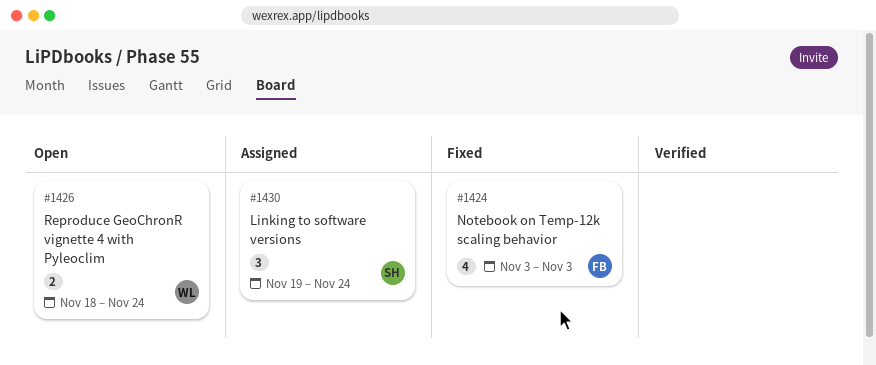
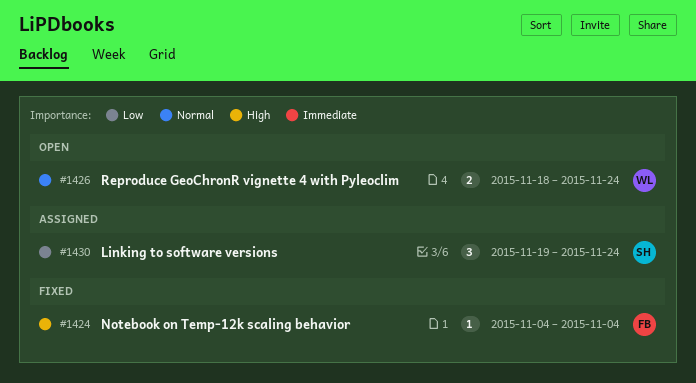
#1424, estimate: 4 -> 1
#1424, start: Nov 3 -> Nov 4
#1424, due: Nov 3 -> Nov 4

